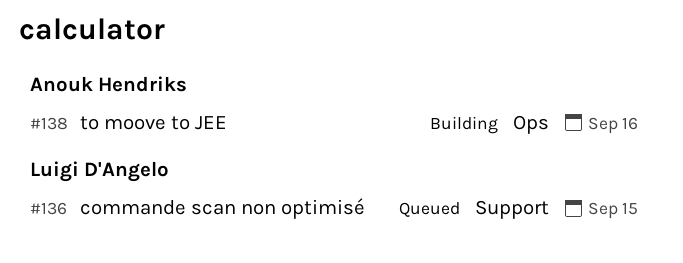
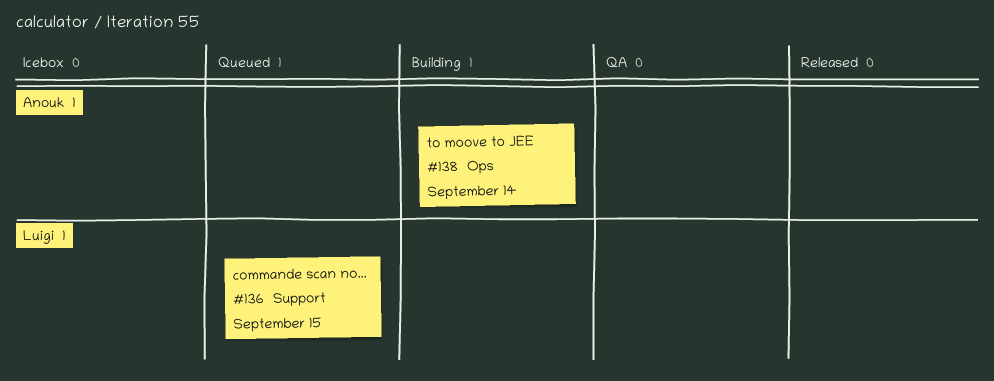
#138, due: Sep 16 -> Sep 14

